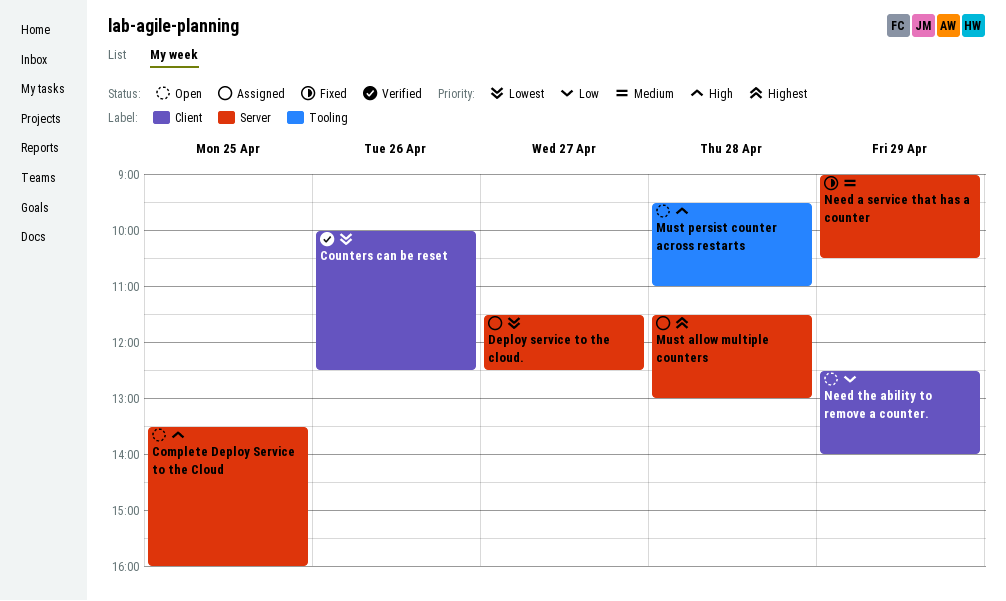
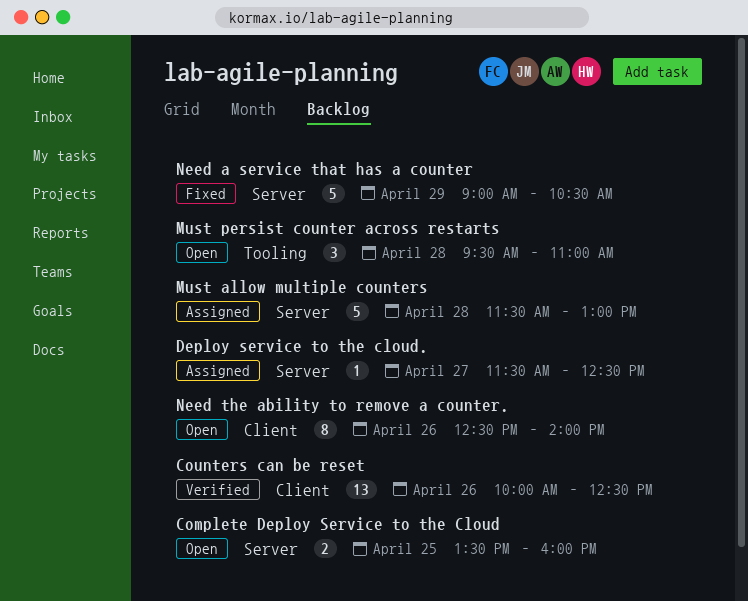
Need the ability to remove a counter., day: Apr 29 -> Apr 26

